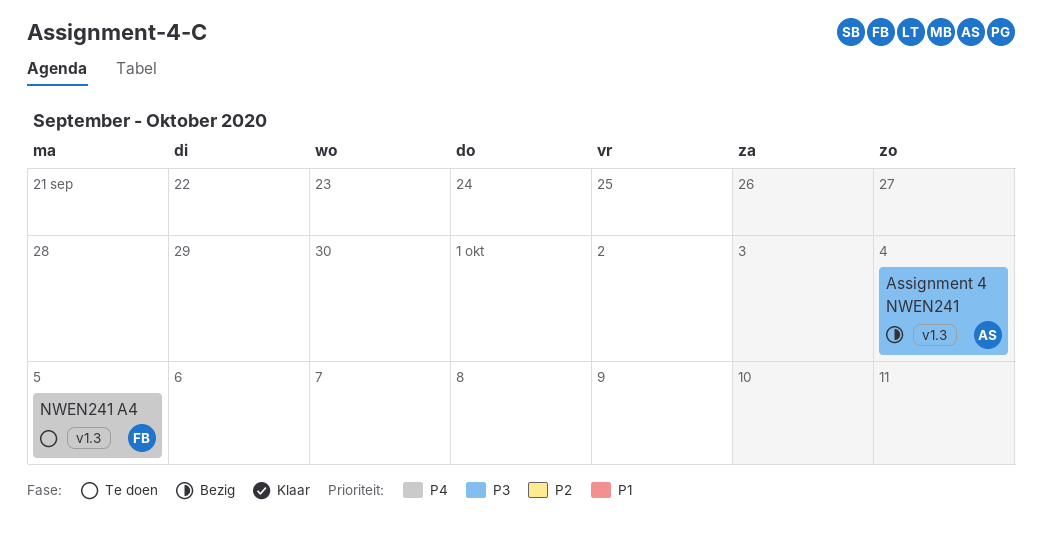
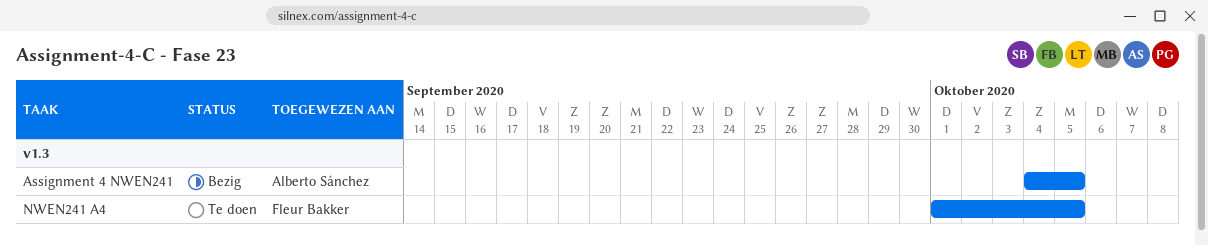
Assignment 4 NWEN241, due: Oct 4 -> Oct 5

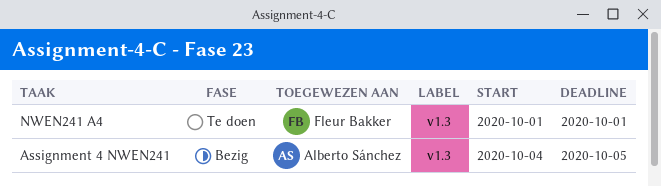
NWEN241 A4, due: Oct 5 -> Oct 1

